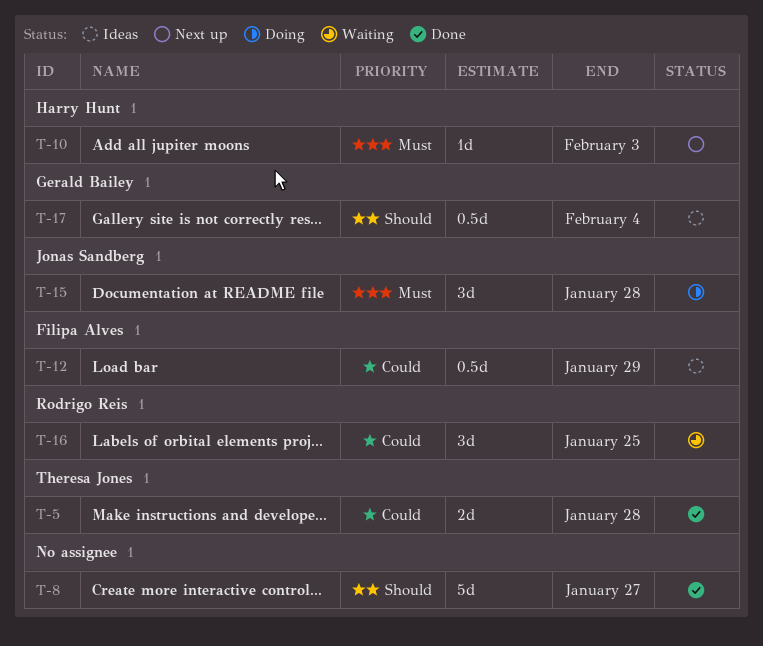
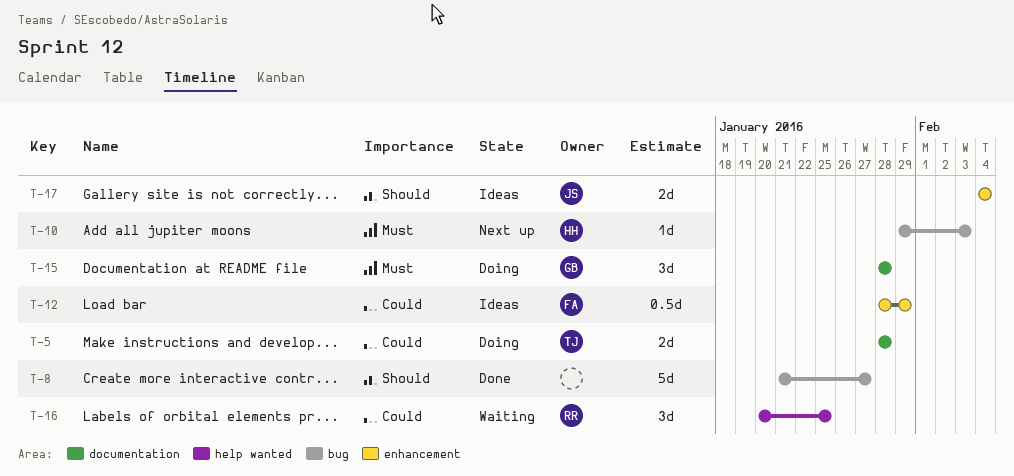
T-5, status: Done -> Doing
T-15, owner: Jonas Sandberg -> Gerald Bailey
T-17, owner: Gerald Bailey -> Jonas Sandberg
T-17, estimate: 0.5d -> 2d

